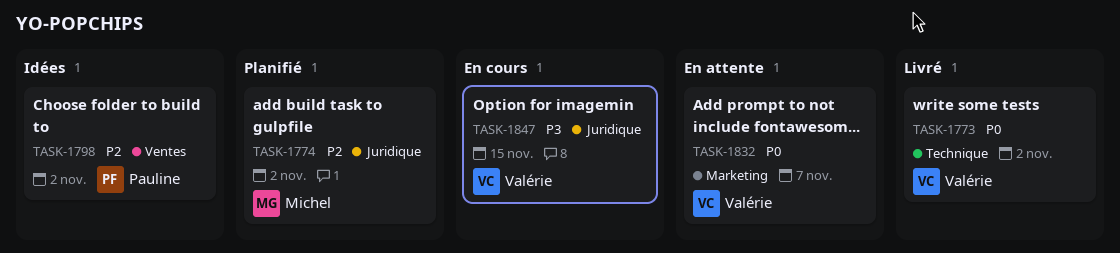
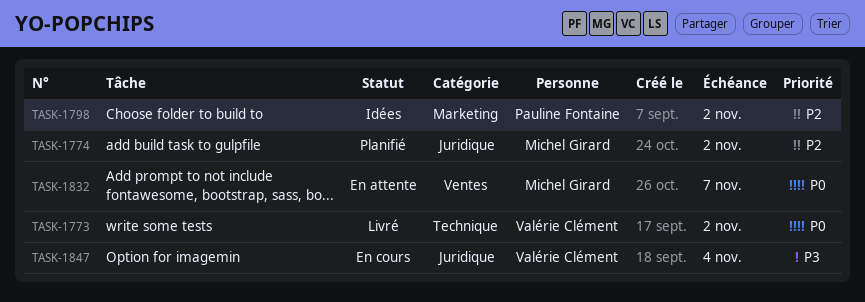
TASK-1798, label: Ventes -> Marketing
TASK-1832, owner: Valérie Clément -> Michel Girard
TASK-1832, label: Marketing -> Ventes
TASK-1847, due: Nov 15 -> Nov 4

